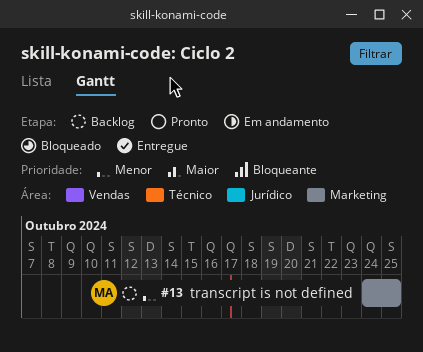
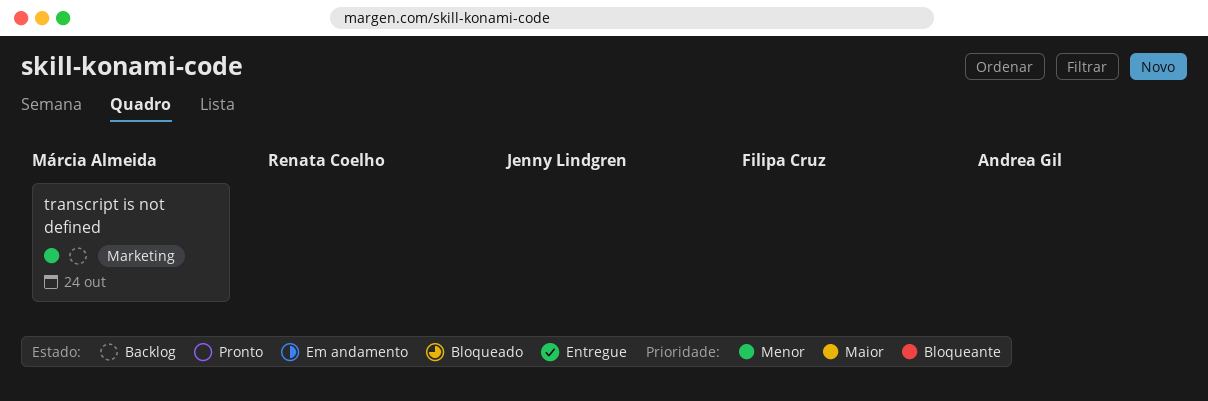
transcript is not defined, due: Oct 25 -> Oct 24

